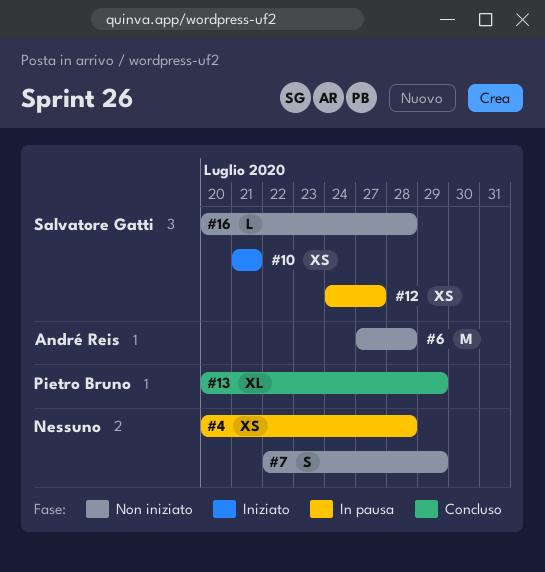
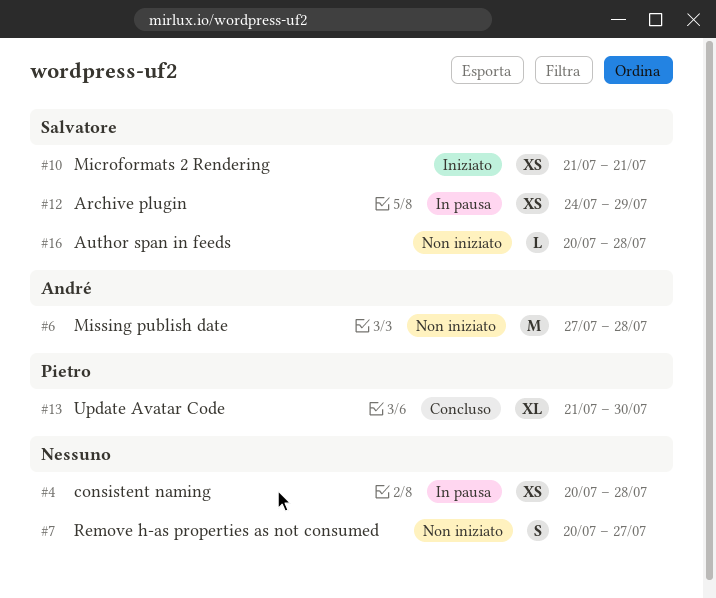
#7, start: Jul 22 -> Jul 20
#7, due: Jul 29 -> Jul 27
#12, due: Jul 27 -> Jul 29
#13, start: Jul 20 -> Jul 21
#13, due: Jul 29 -> Jul 30

